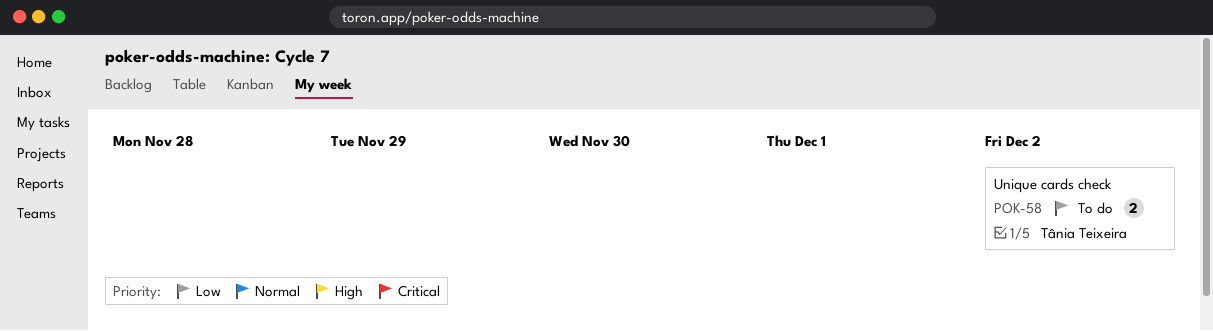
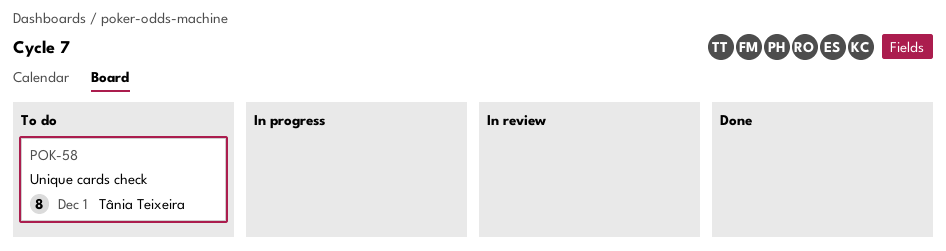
POK-58, estimate: 2 -> 8
POK-58, due: Dec 2 -> Dec 1

